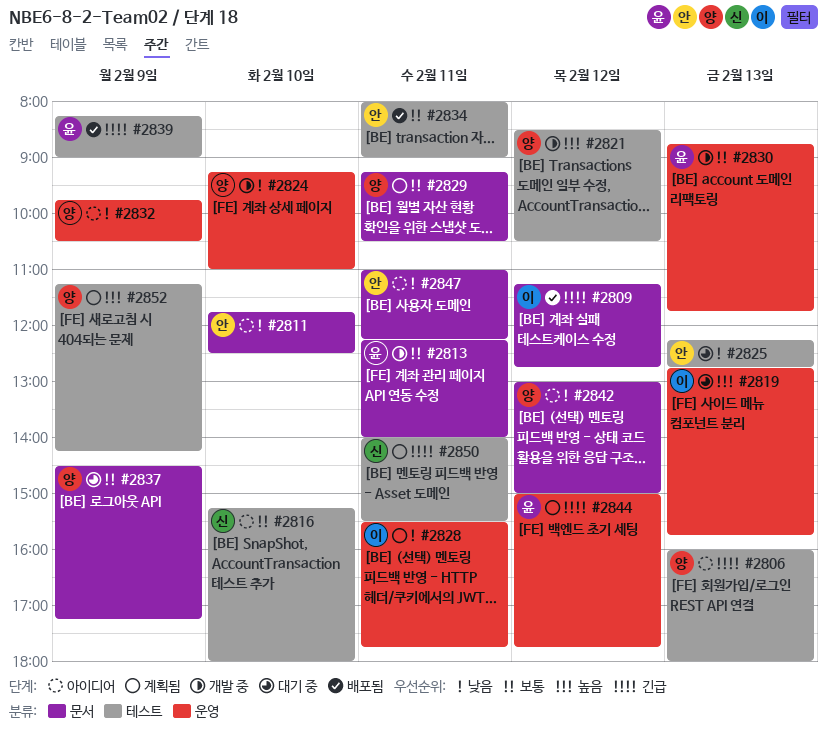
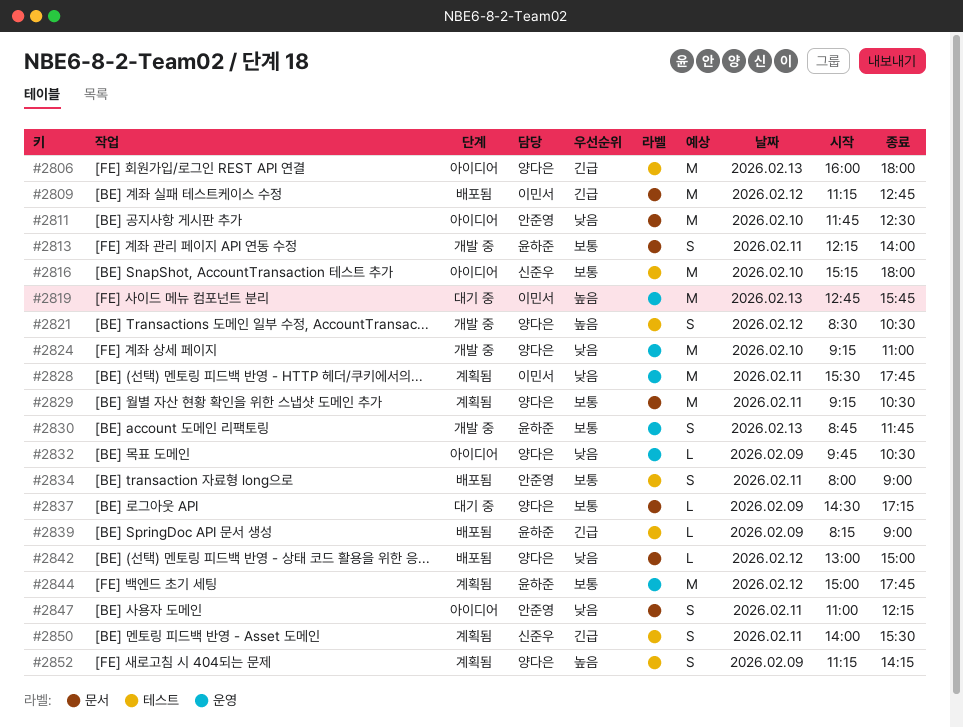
#2825: present -> none
#2842, status: 아이디어 -> 배포됨
#2844, priority: 긴급 -> 보통

